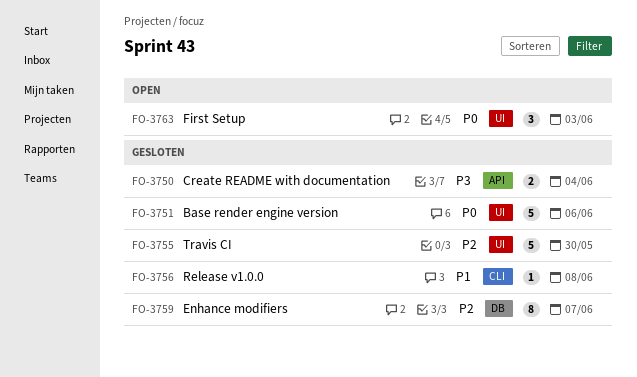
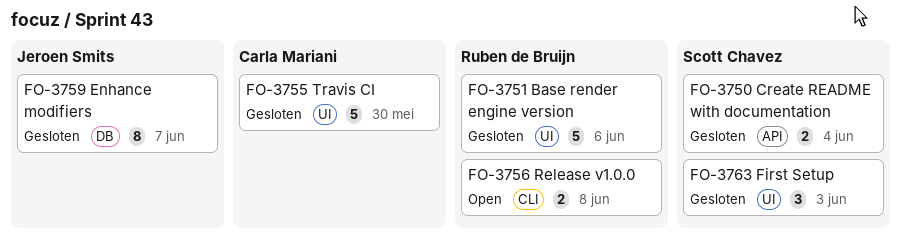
FO-3756, status: Gesloten -> Open
FO-3756, estimate: 1 -> 2
FO-3763, status: Open -> Gesloten

